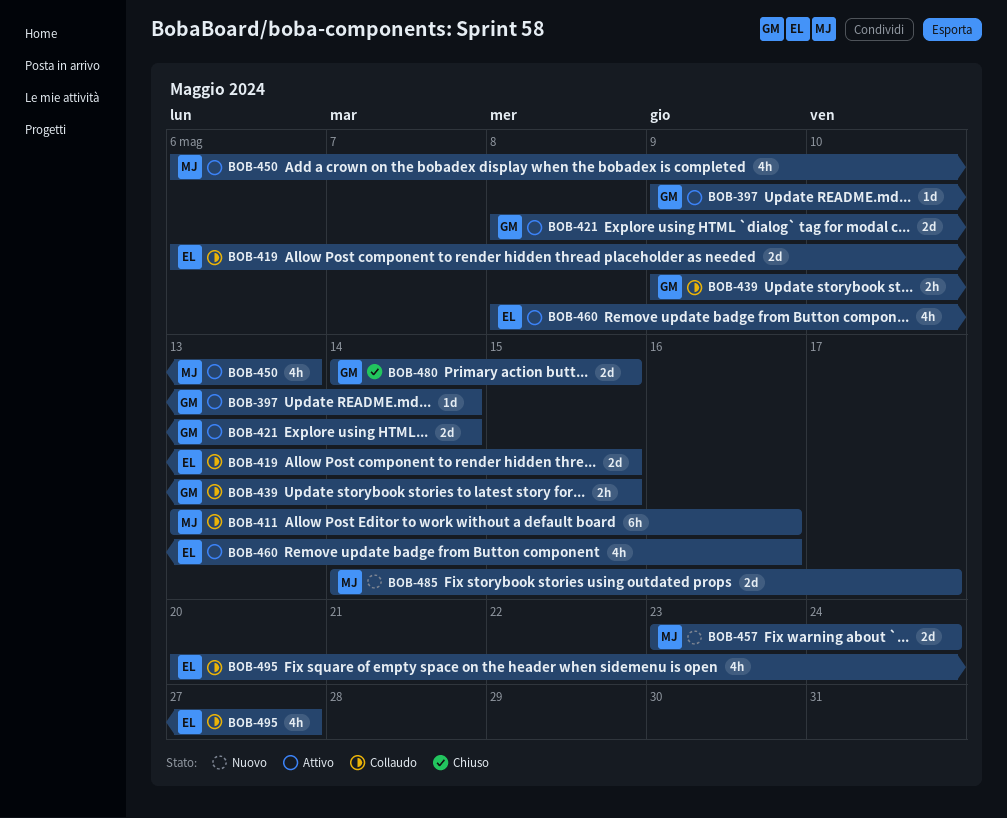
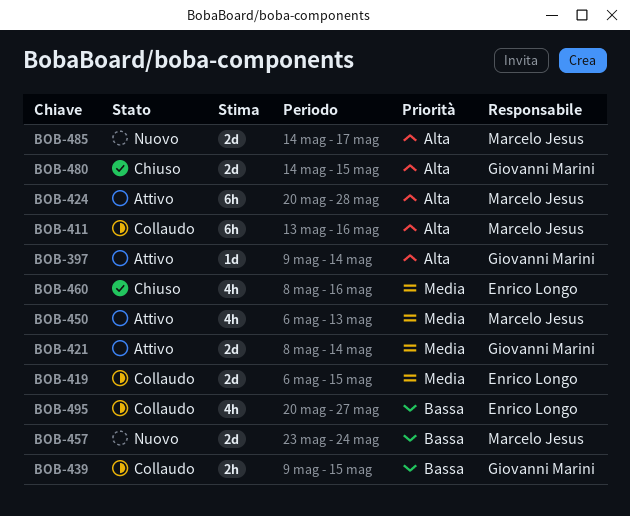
BOB-424: none -> present
BOB-460, status: Attivo -> Chiuso

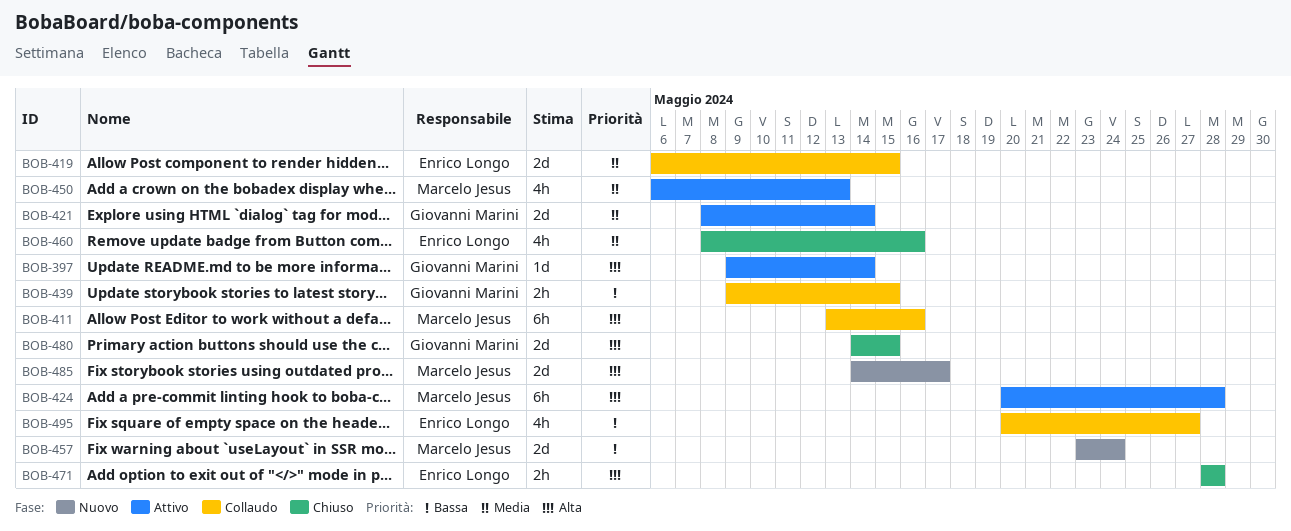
BOB-471: none -> present

